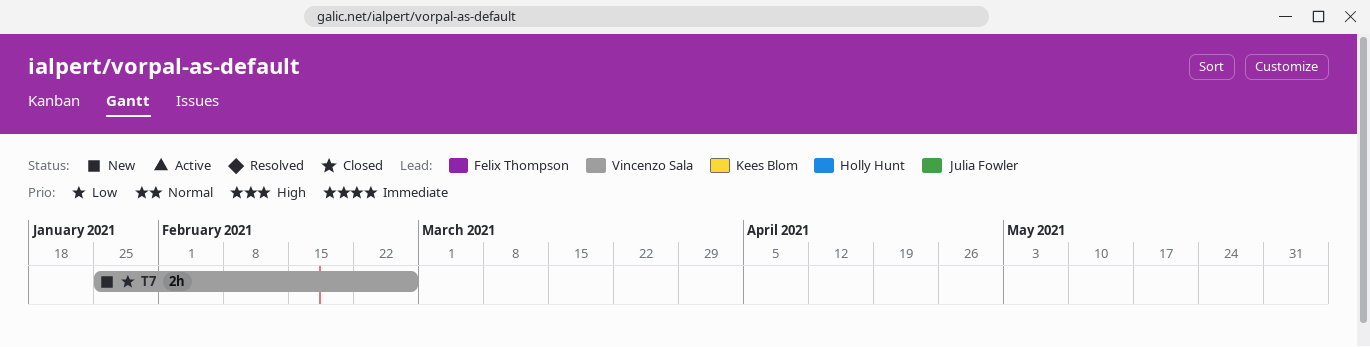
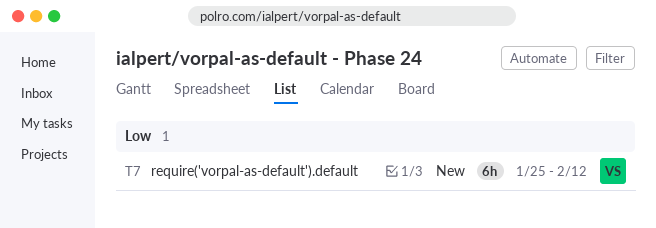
T7, estimate: 2h -> 6h
T7, due: Feb 26 -> Feb 12

